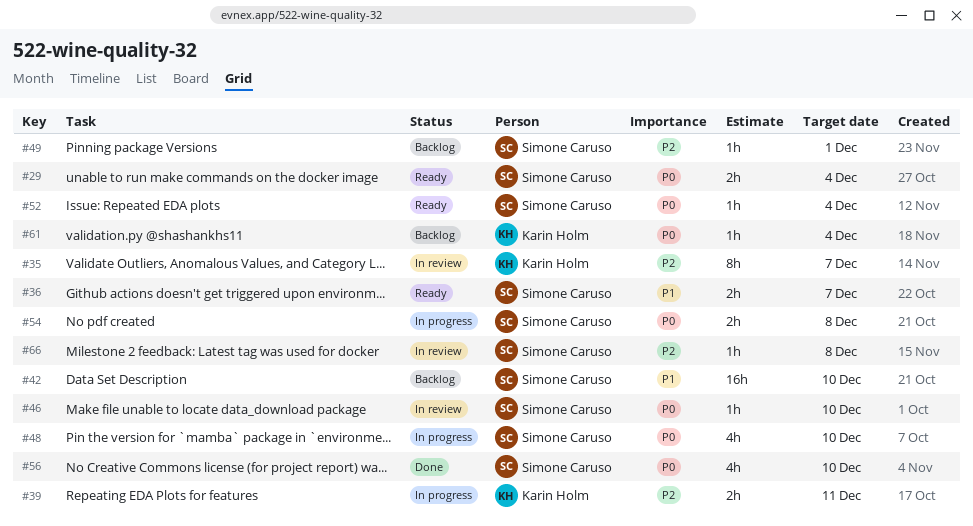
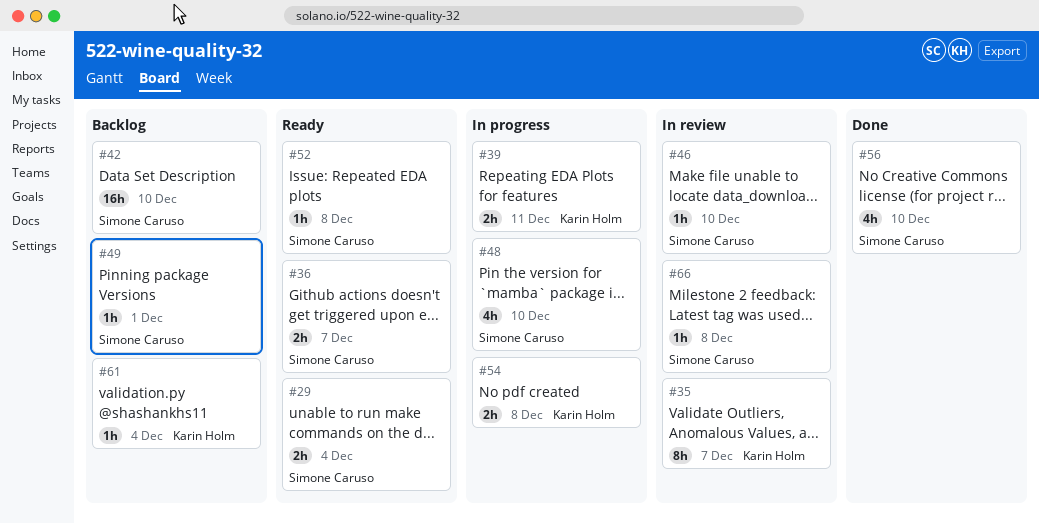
#52, due: Dec 4 -> Dec 8
#54, owner: Simone Caruso -> Karin Holm

